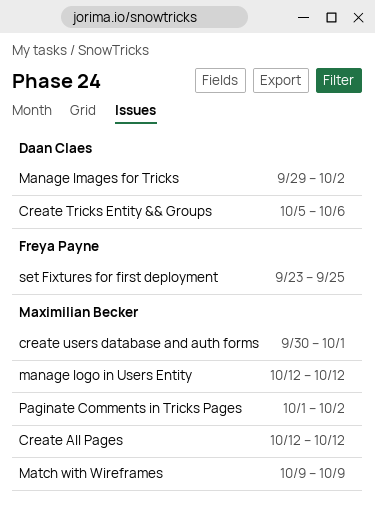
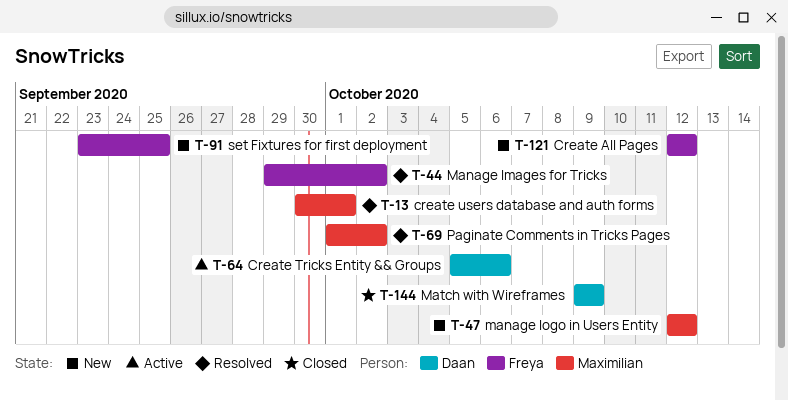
Create All Pages, owner: Maximilian Becker -> Freya Payne
Manage Images for Tricks, owner: Daan Claes -> Freya Payne
Match with Wireframes, owner: Maximilian Becker -> Daan Claes

